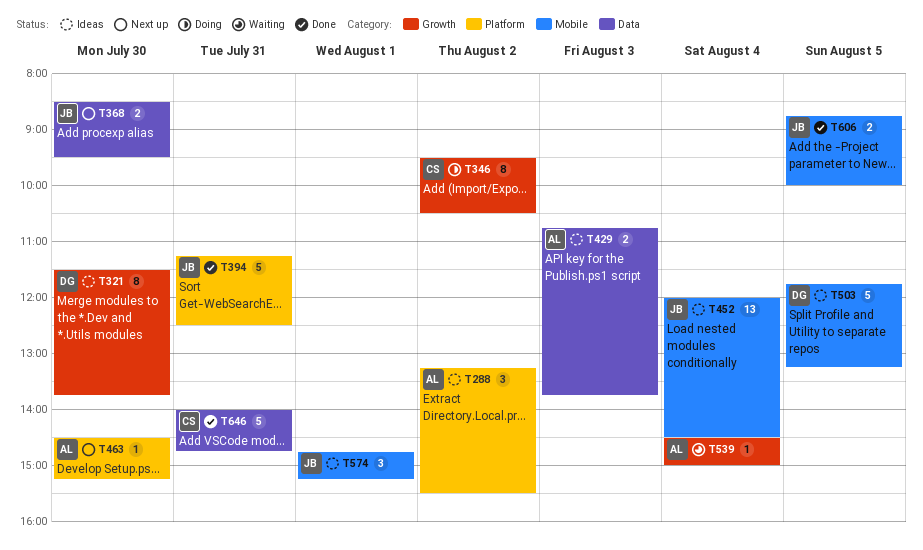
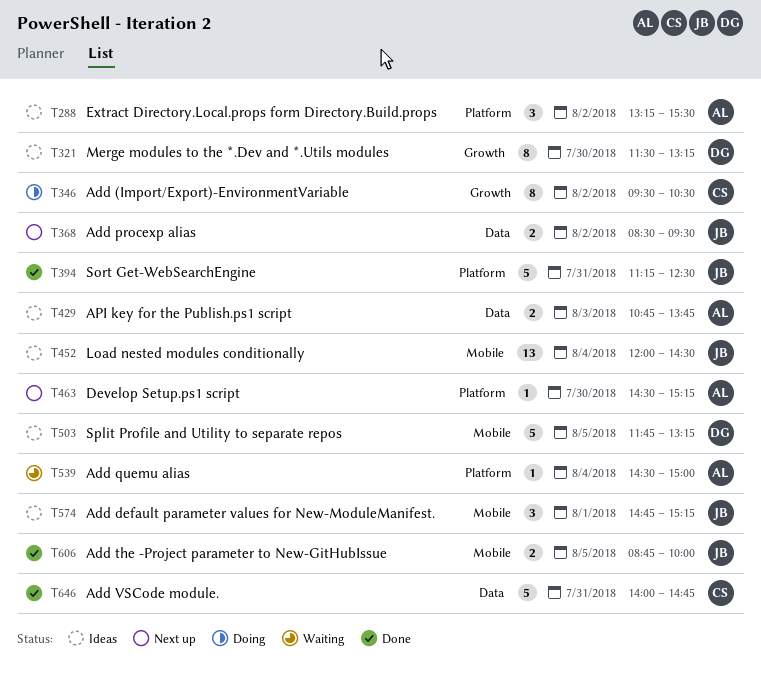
T321, ends: 13:45 -> 13:15
T368, day: Jul 30 -> Aug 2
T539, label: Growth -> Platform

